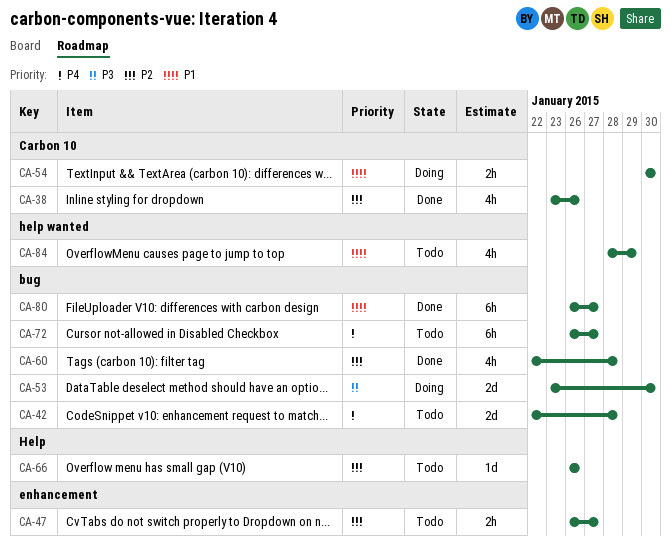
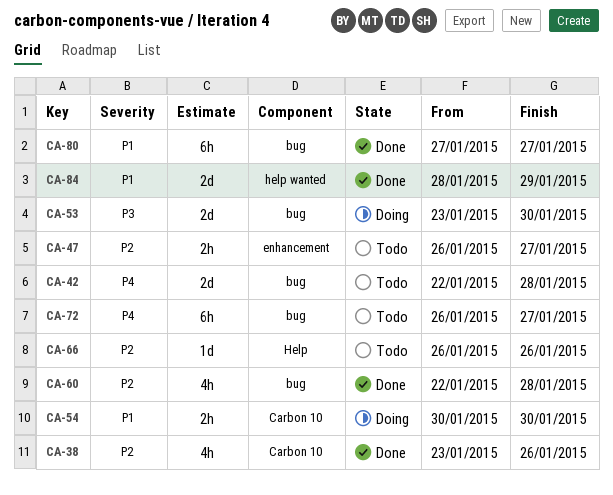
CA-80, start: Jan 26 -> Jan 27
CA-84, status: Todo -> Done
CA-84, estimate: 4h -> 2d

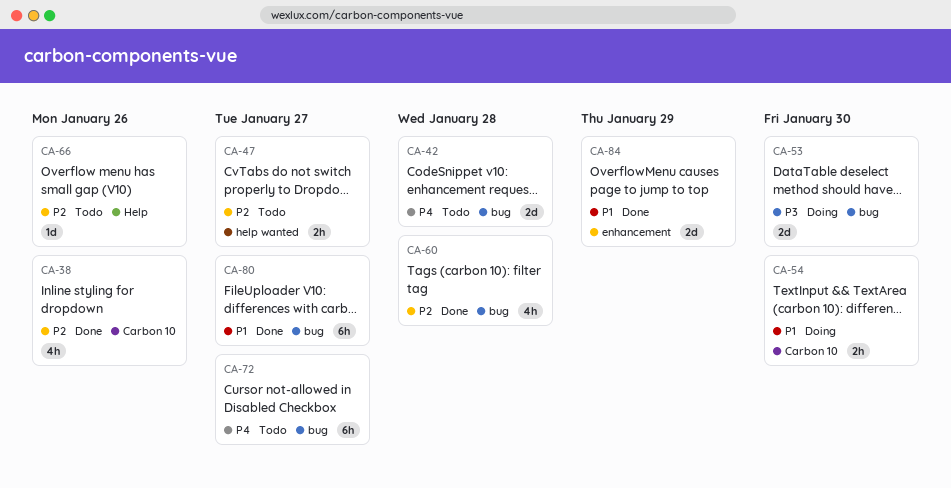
CA-47, label: enhancement -> help wanted
CA-84, label: help wanted -> enhancement

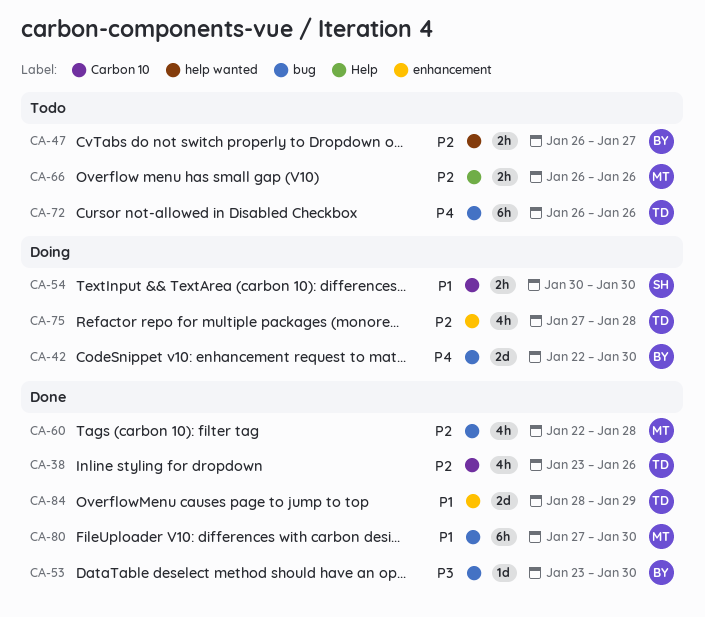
CA-42, status: Todo -> Doing
CA-42, due: Jan 28 -> Jan 30
CA-53, status: Doing -> Done
CA-53, estimate: 2d -> 1d
CA-66, estimate: 1d -> 2h
CA-72, due: Jan 27 -> Jan 26
CA-75: none -> present
CA-80, due: Jan 27 -> Jan 30

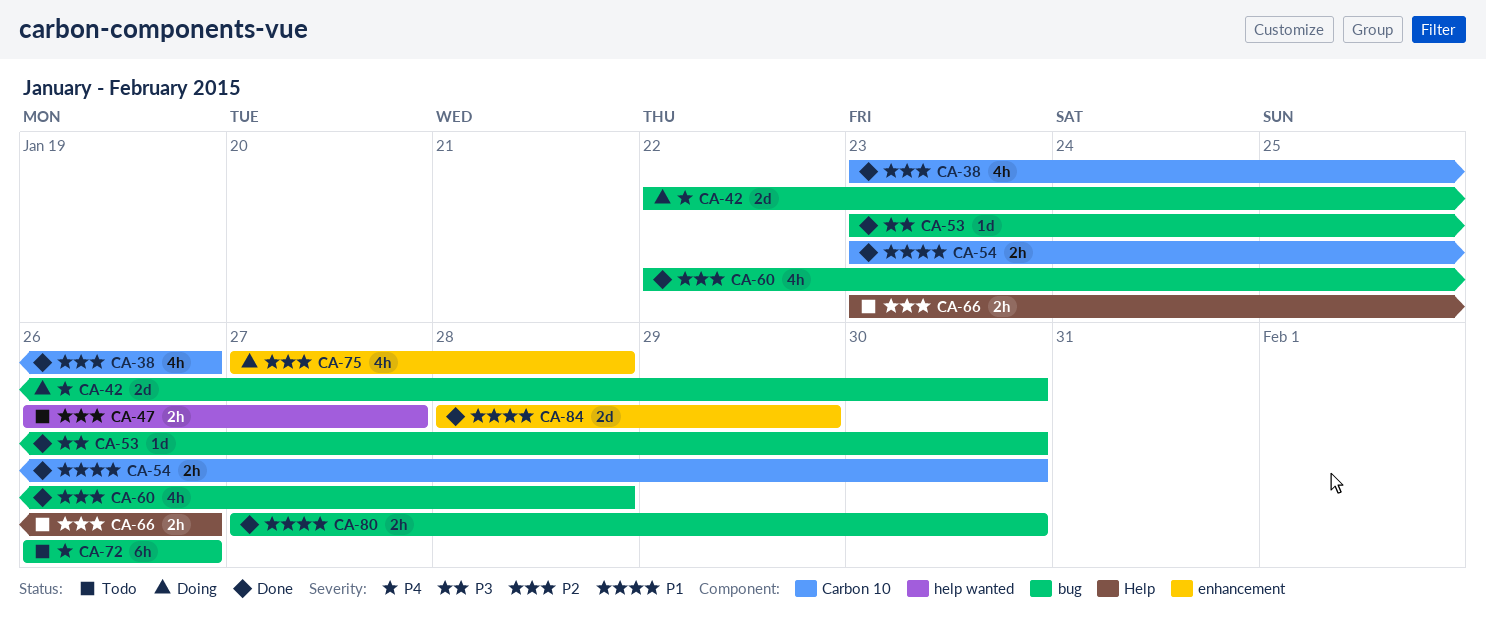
CA-54, status: Doing -> Done
CA-54, start: Jan 30 -> Jan 23
CA-66, start: Jan 26 -> Jan 23
CA-80, estimate: 6h -> 2h

